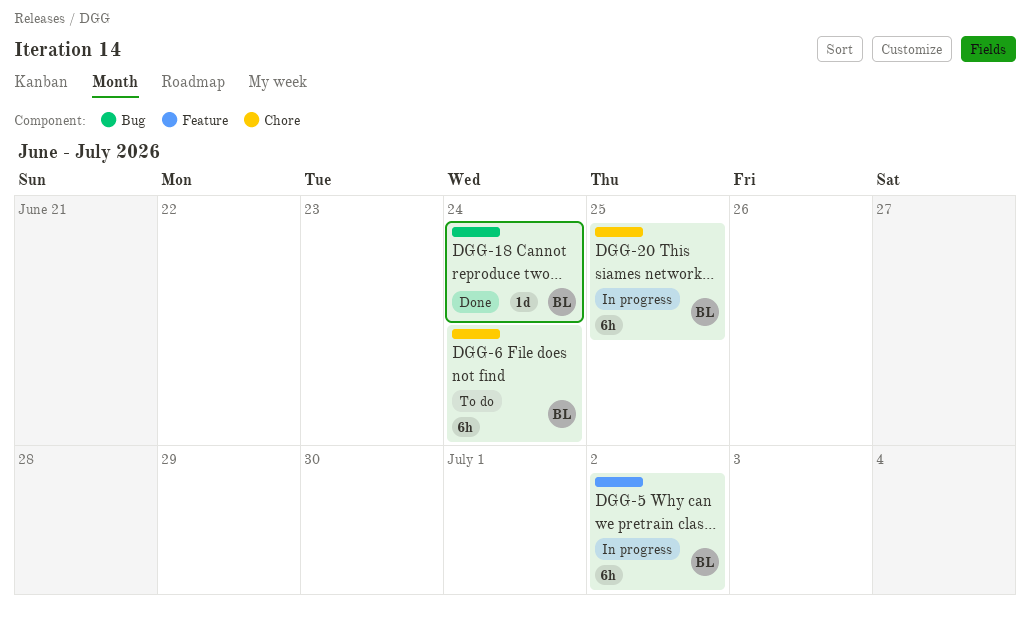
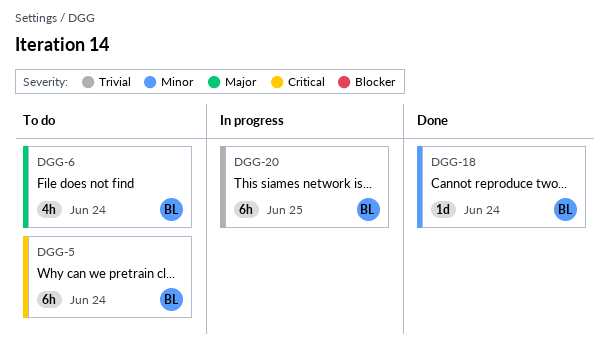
DGG-5, status: In progress -> To do
DGG-5, due: Jul 2 -> Jun 24
DGG-6, estimate: 6h -> 4h

